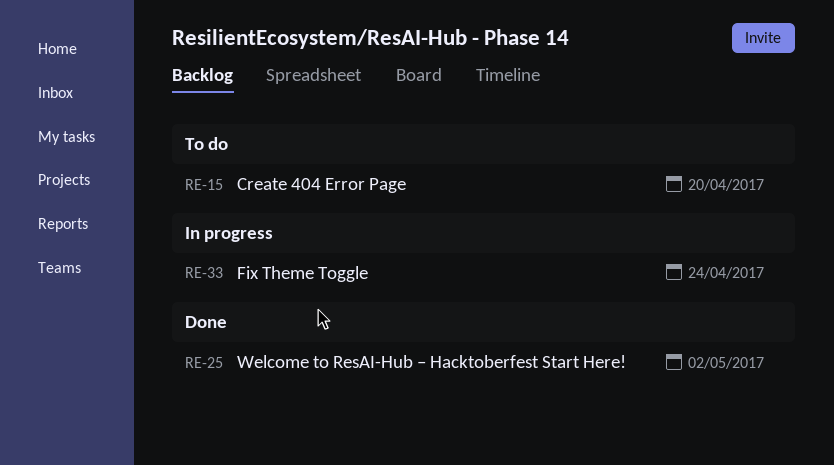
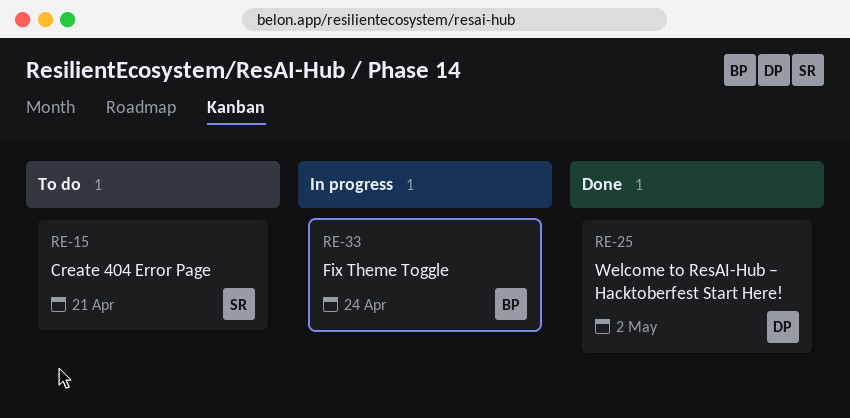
RE-15, due: Apr 20 -> Apr 21

